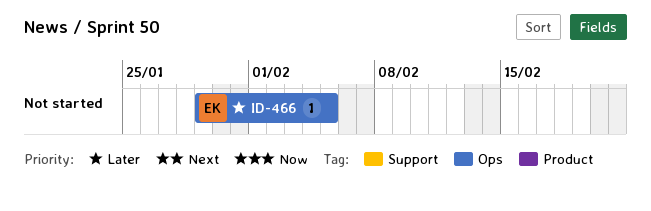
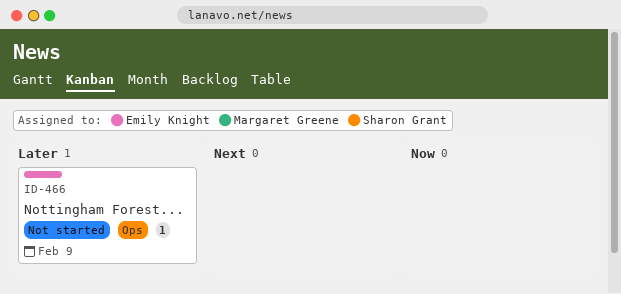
ID-466, due: Feb 5 -> Feb 9

